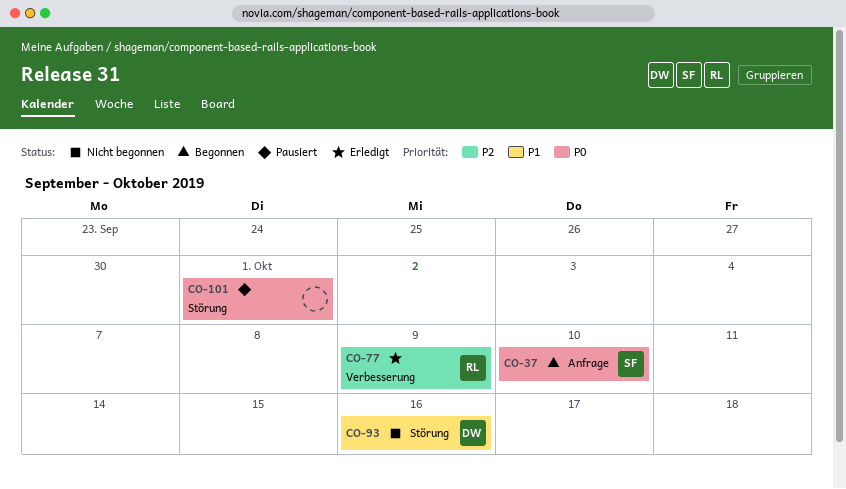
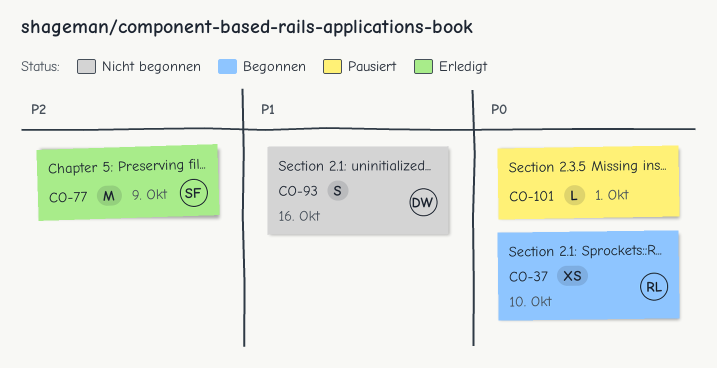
CO-37, owner: SF -> RL
CO-77, owner: RL -> SF

